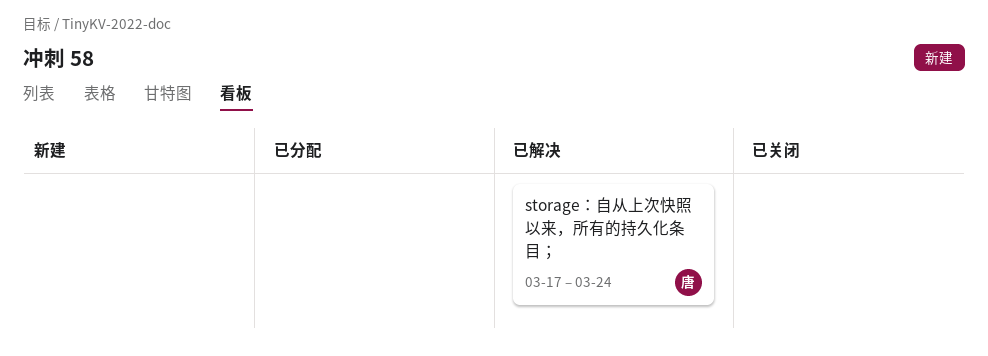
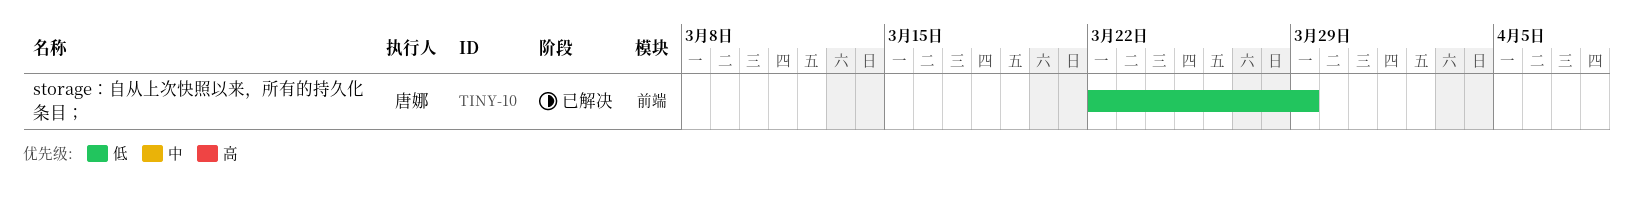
storage：自从上次快照以来，所有的持久化条目；, start: Mar 17 -> Mar 22
storage：自从上次快照以来，所有的持久化条目；, due: Mar 24 -> Mar 29

